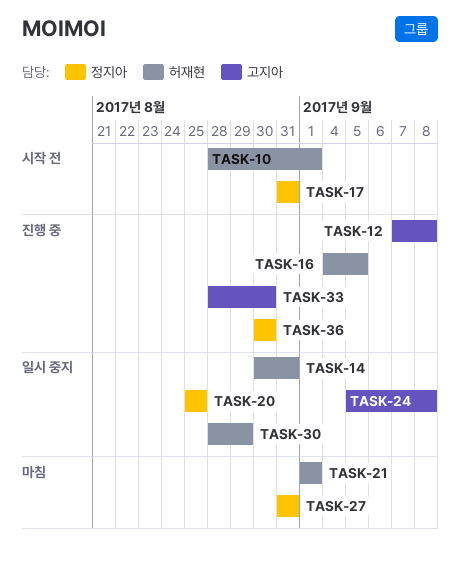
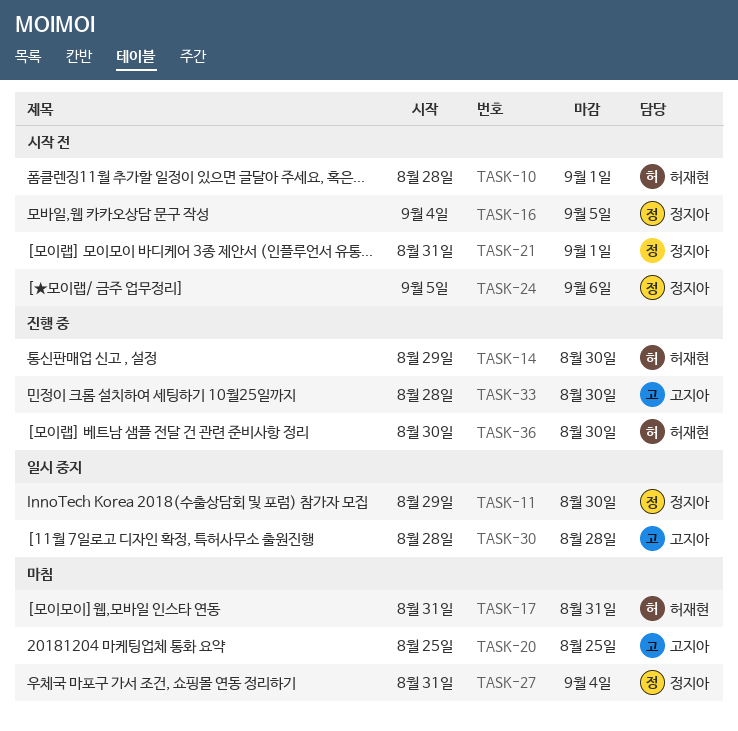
TASK-11: none -> present
TASK-12: present -> none
TASK-14, status: 일시 중지 -> 진행 중
TASK-14, start: Aug 30 -> Aug 29
TASK-14, due: Aug 31 -> Aug 30
TASK-16, status: 진행 중 -> 시작 전
TASK-16, owner: 허재현 -> 정지아
TASK-17, status: 시작 전 -> 마침
TASK-17, owner: 정지아 -> 허재현
TASK-20, status: 일시 중지 -> 마침
TASK-20, owner: 정지아 -> 고지아
TASK-21, status: 마침 -> 시작 전
TASK-21, owner: 허재현 -> 정지아
TASK-21, start: Sep 1 -> Aug 31
TASK-24, status: 일시 중지 -> 시작 전
TASK-24, owner: 고지아 -> 정지아
TASK-24, due: Sep 8 -> Sep 6
TASK-27, due: Aug 31 -> Sep 4
TASK-30, owner: 허재현 -> 고지아
TASK-30, due: Aug 29 -> Aug 28
TASK-36, owner: 정지아 -> 허재현

